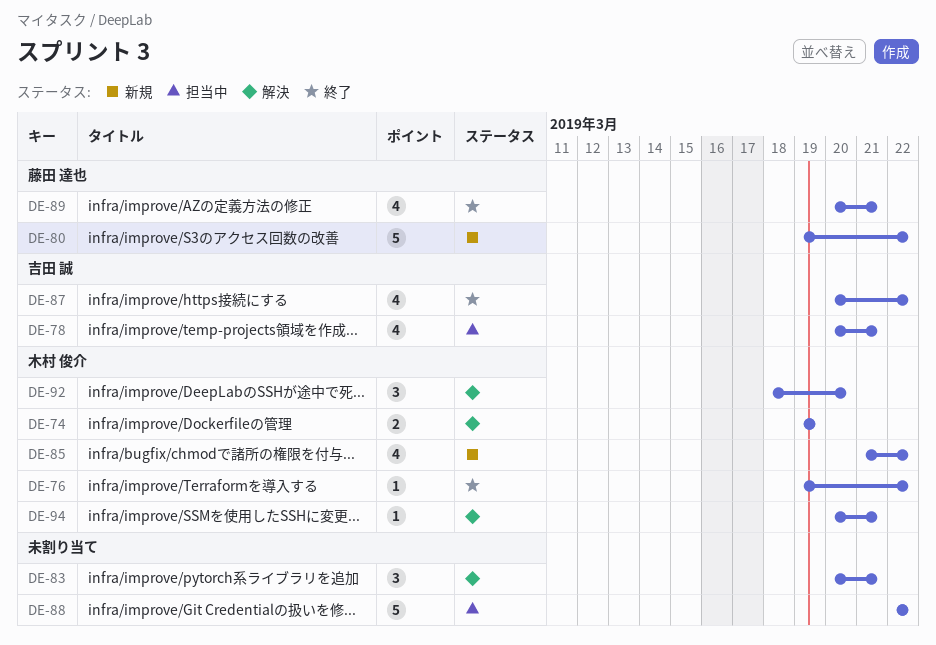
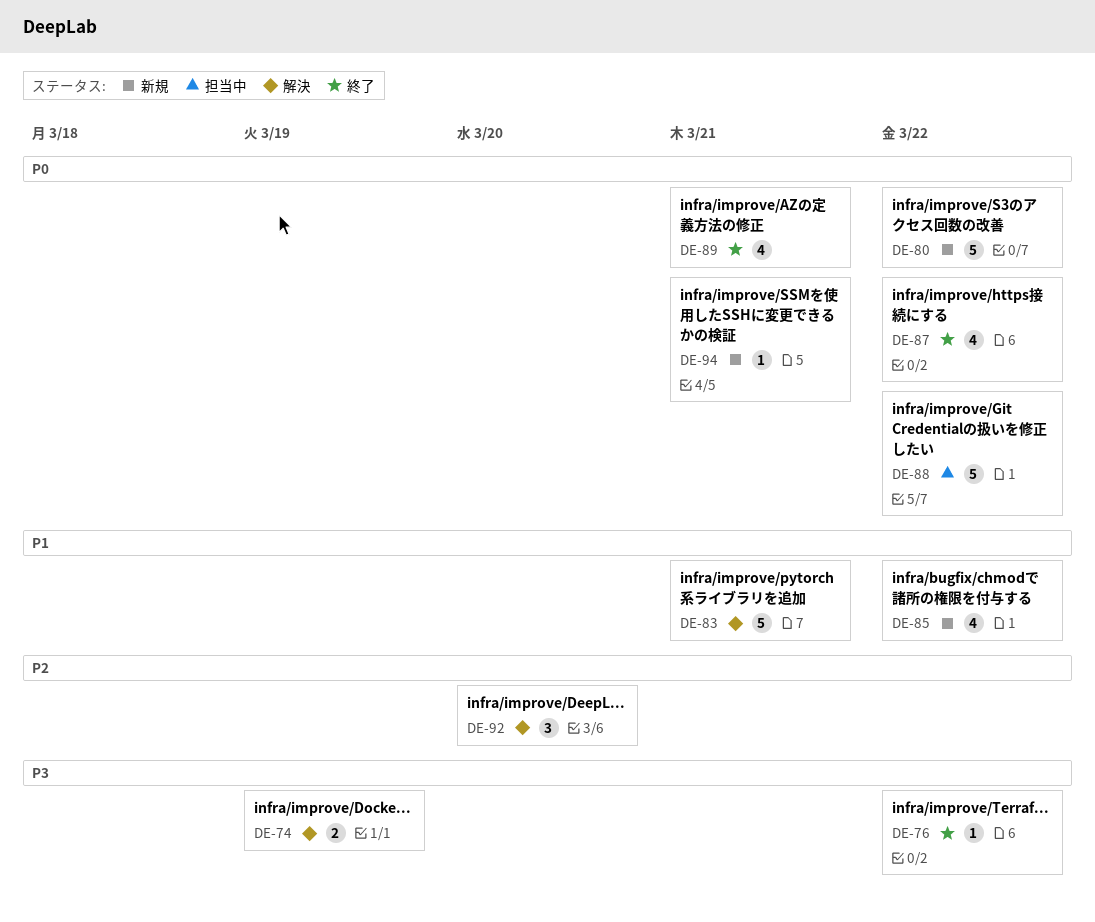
DE-78: present -> none
DE-83, estimate: 3 -> 5
DE-94, status: 解決 -> 新規

